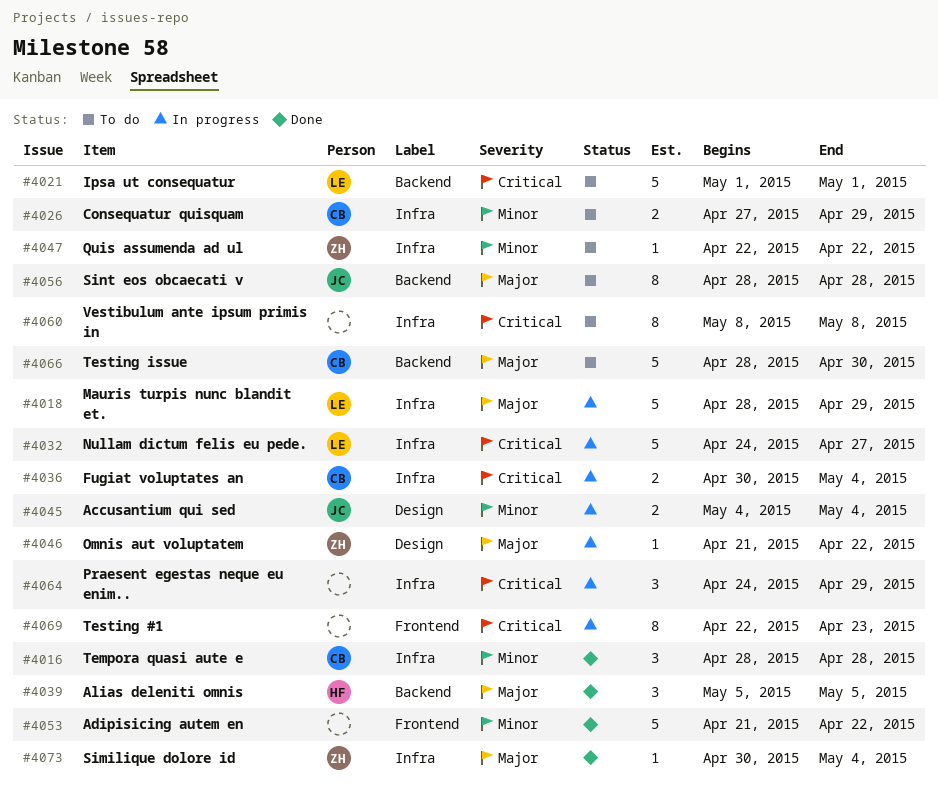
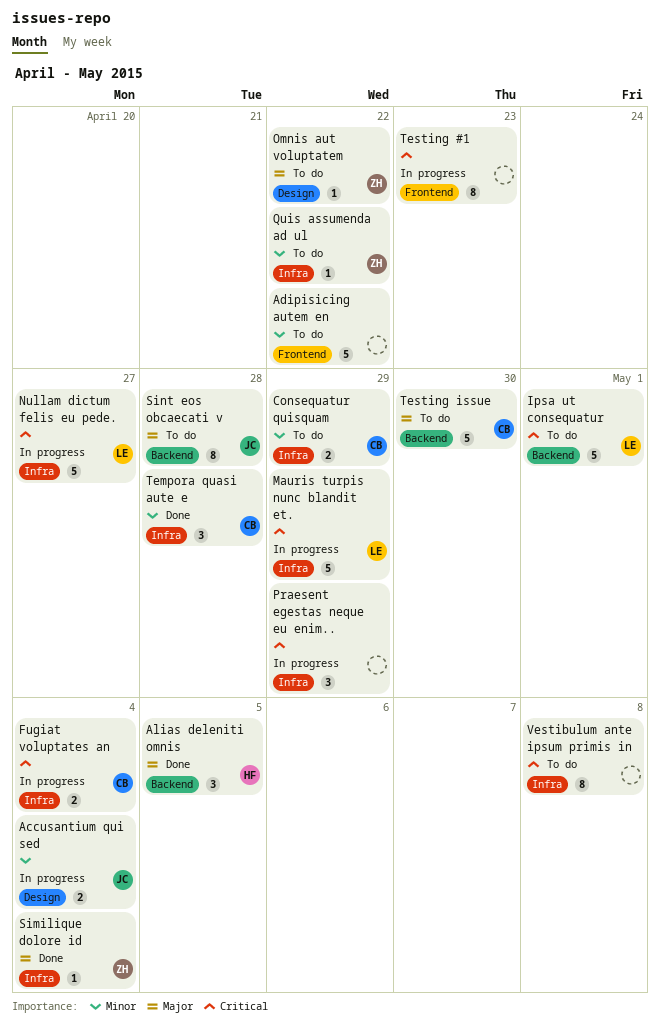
Adipisicing autem en, status: Done -> To do
Mauris turpis nunc blandit et., priority: Major -> Critical
Omnis aut voluptatem, status: In progress -> To do

